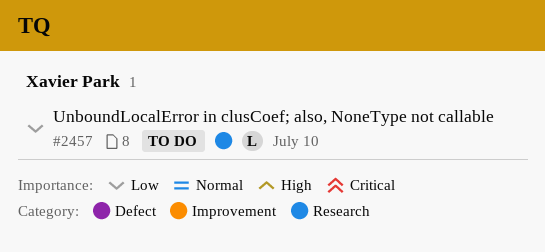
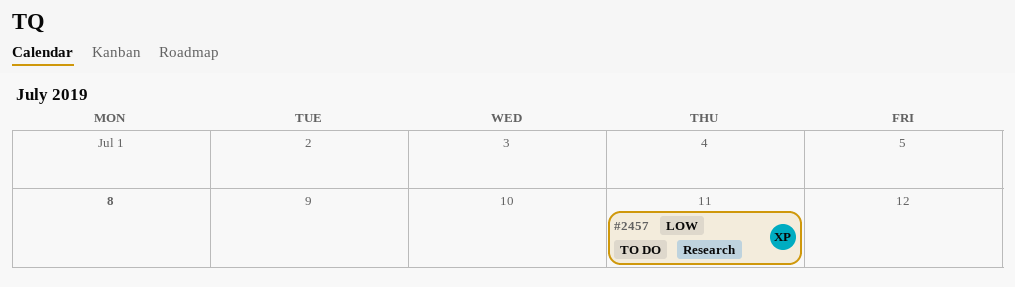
#2457, due: Jul 10 -> Jul 11

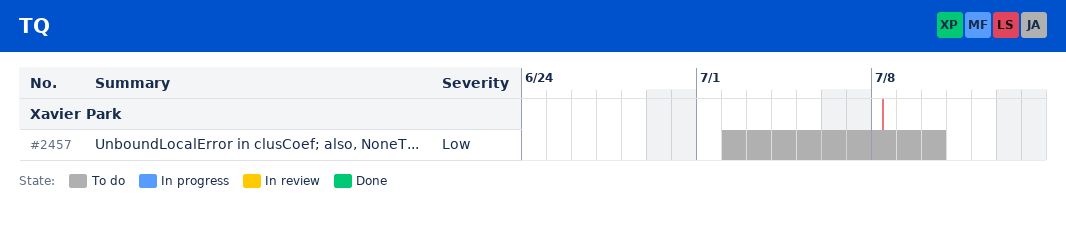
#2457, due: Jul 11 -> Jul 10

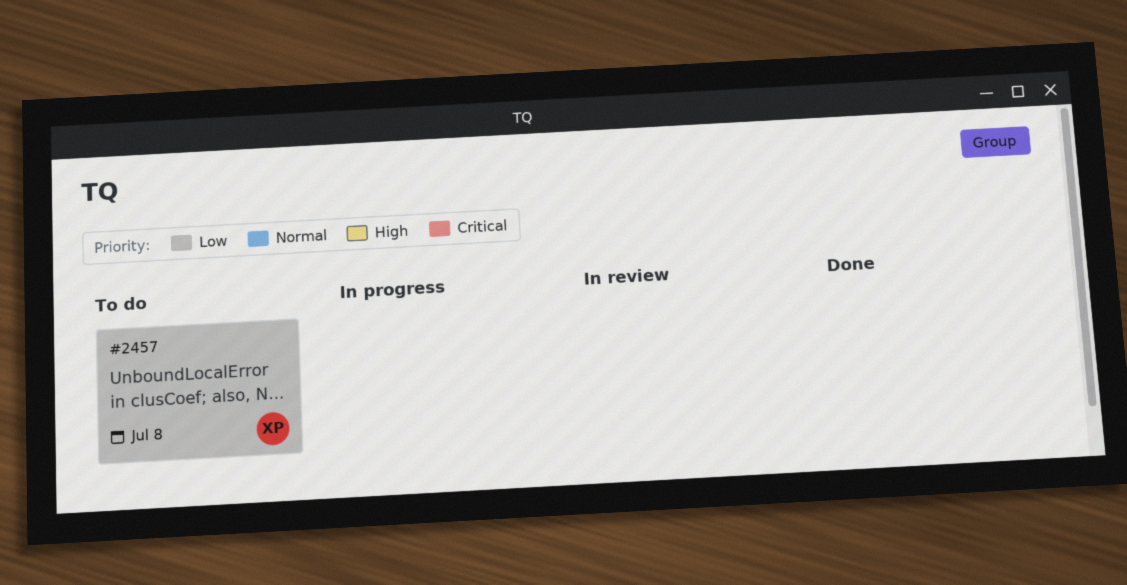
#2457, due: Jul 10 -> Jul 8

